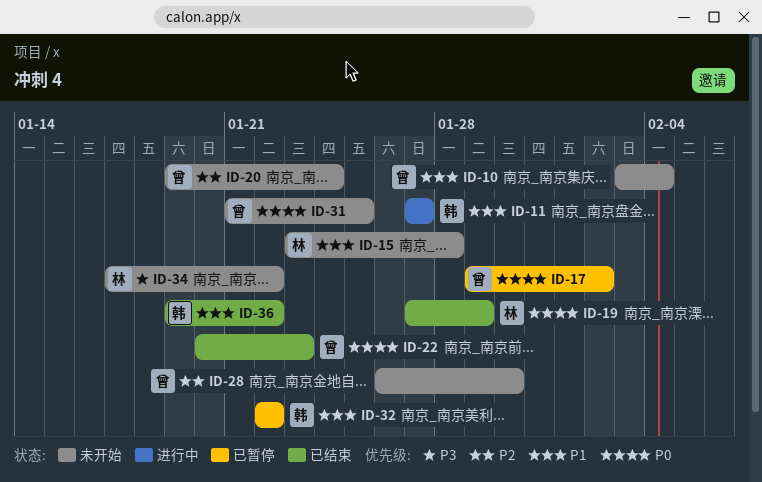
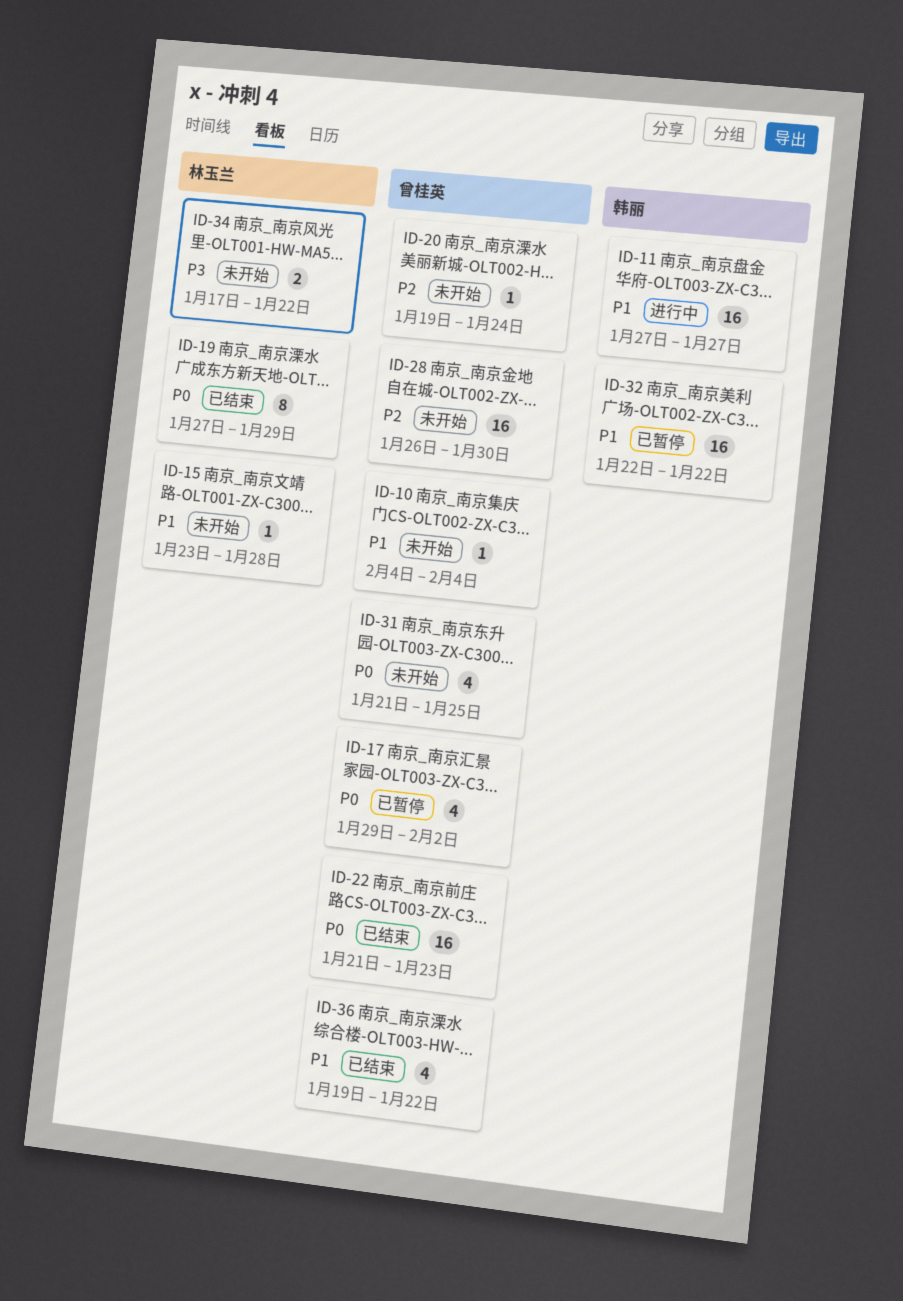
ID-10, start: Feb 3 -> Feb 4
ID-22, start: Jan 20 -> Jan 21
ID-36, owner: 韩丽 -> 曾桂英

